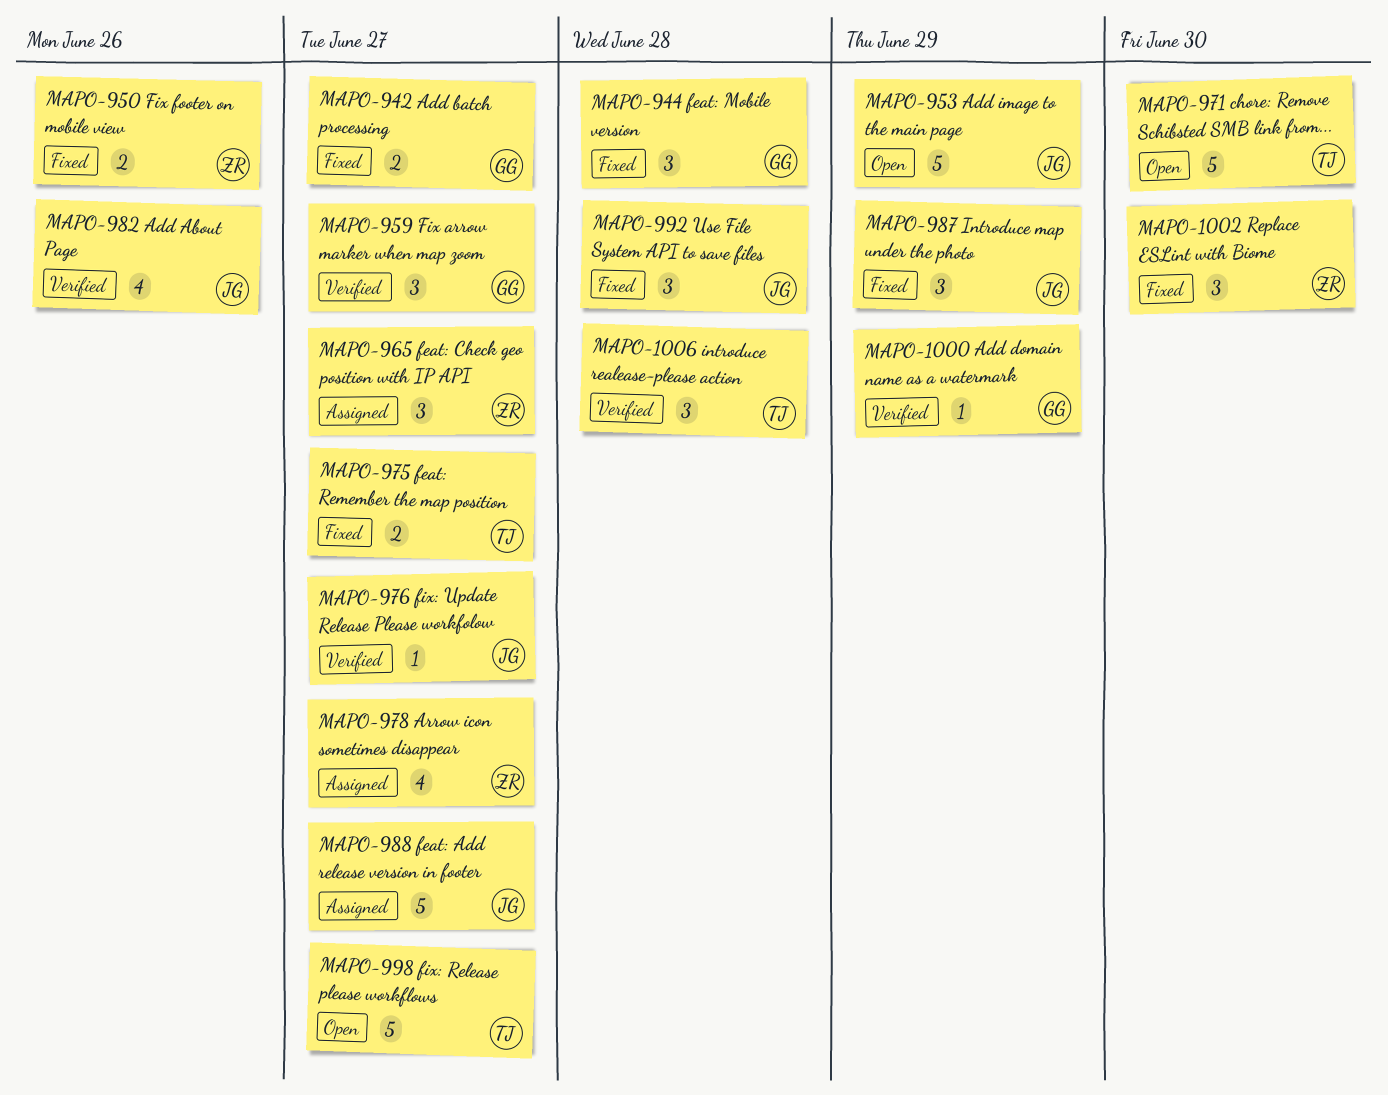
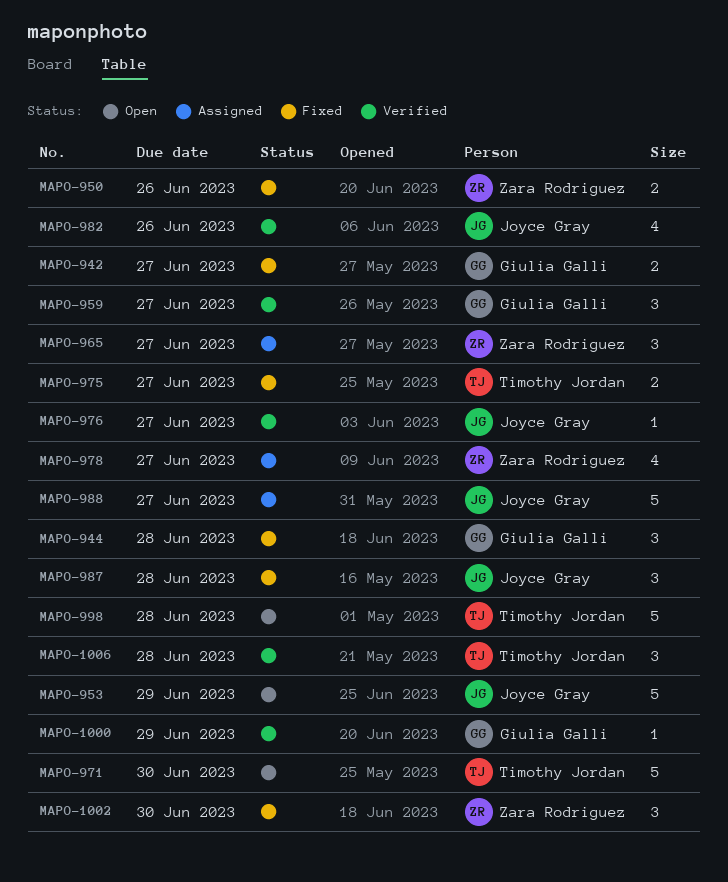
MAPO-987, due: Jun 29 -> Jun 28
MAPO-992: present -> none
MAPO-998, due: Jun 27 -> Jun 28

